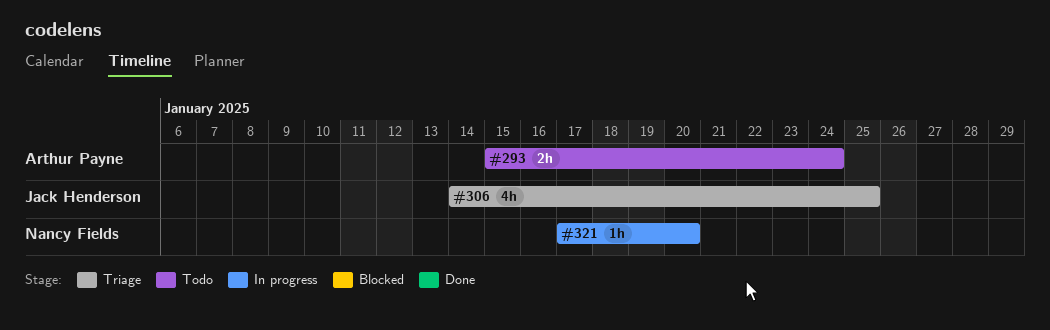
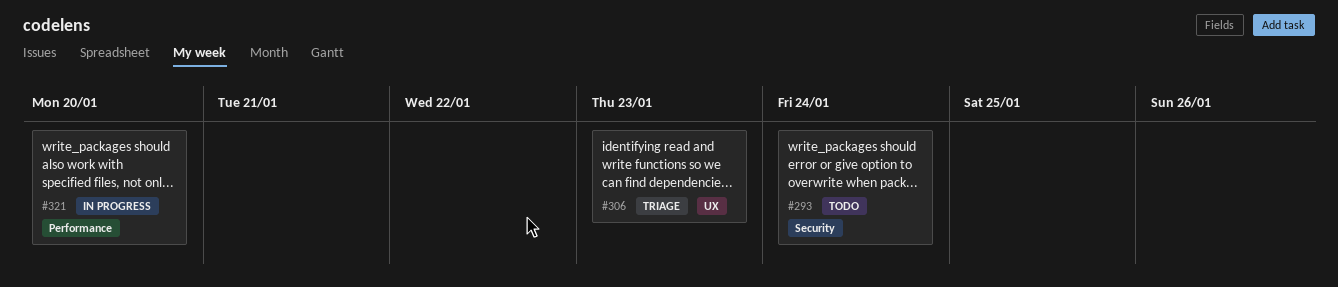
#306, due: Jan 25 -> Jan 23

